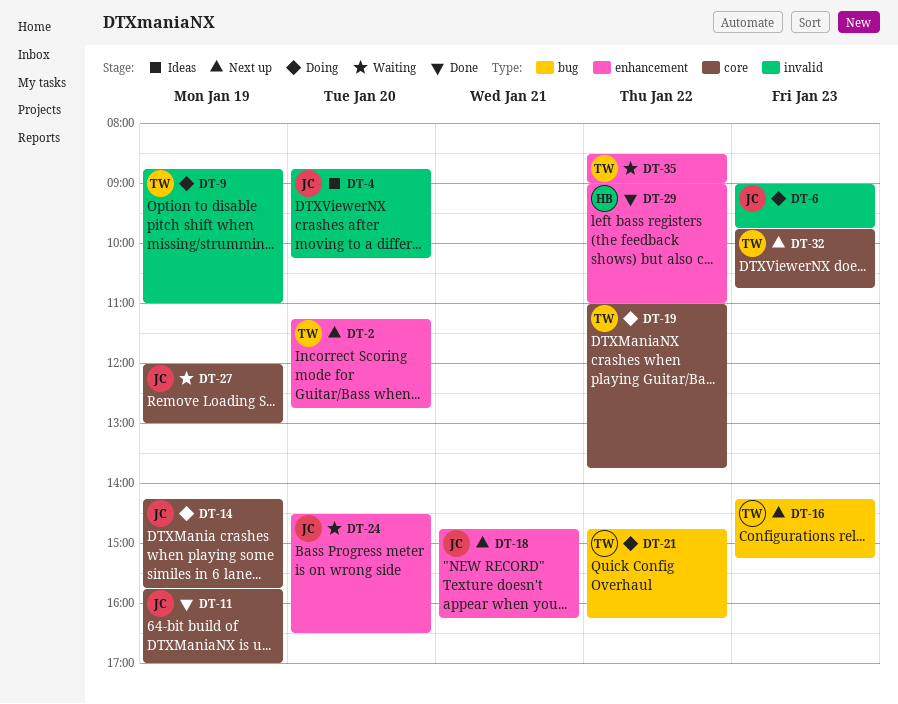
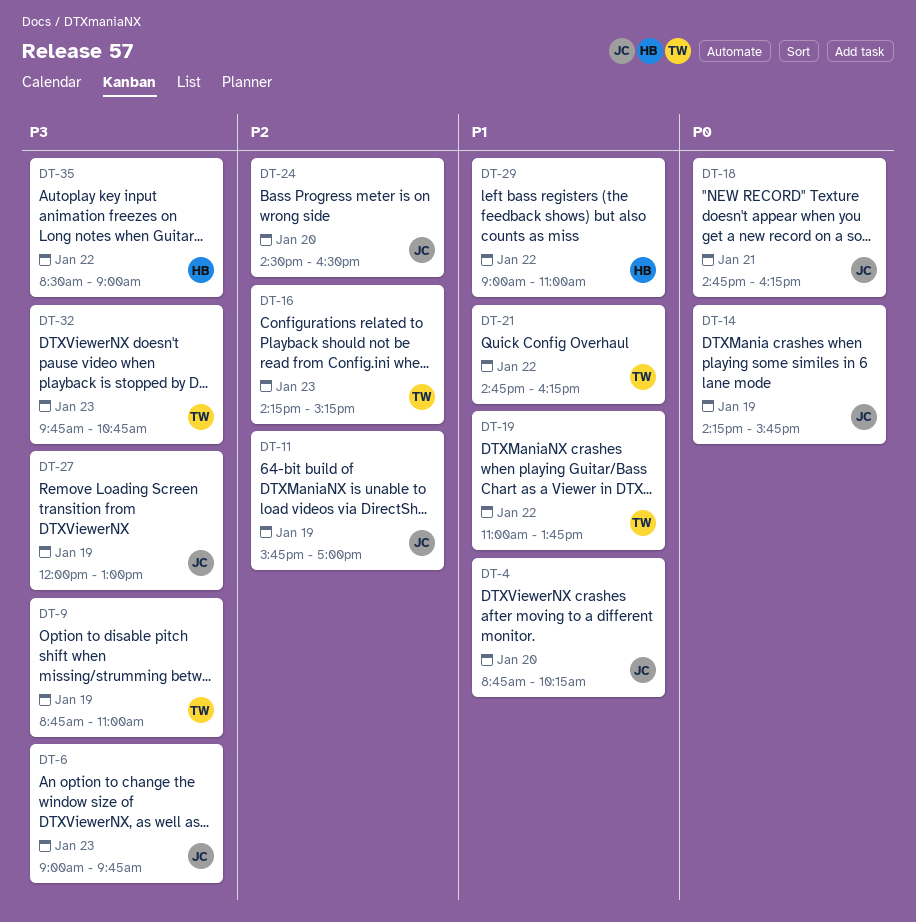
DT-2: present -> none
DT-35, owner: TW -> HB

